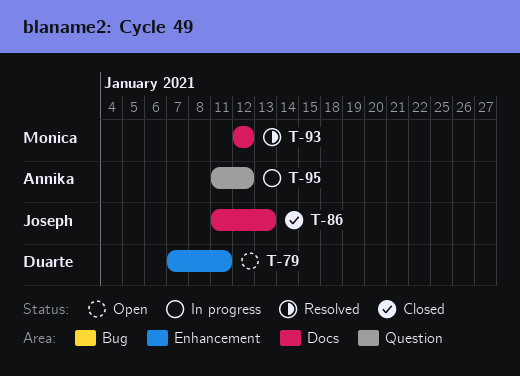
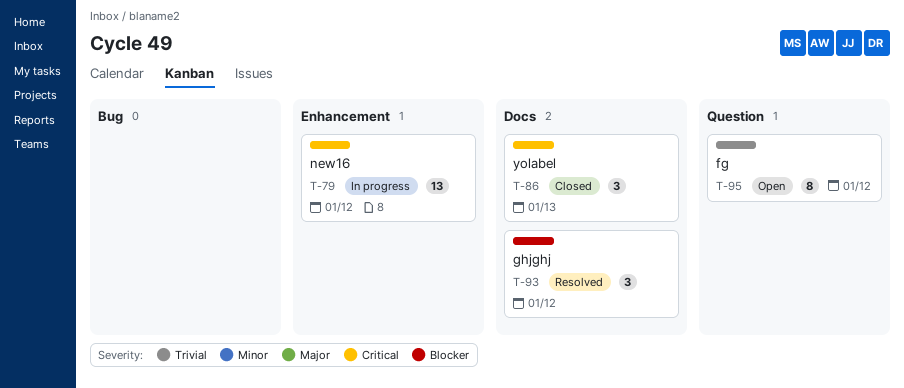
T-79, status: Open -> In progress
T-79, due: Jan 11 -> Jan 12
T-95, status: In progress -> Open

